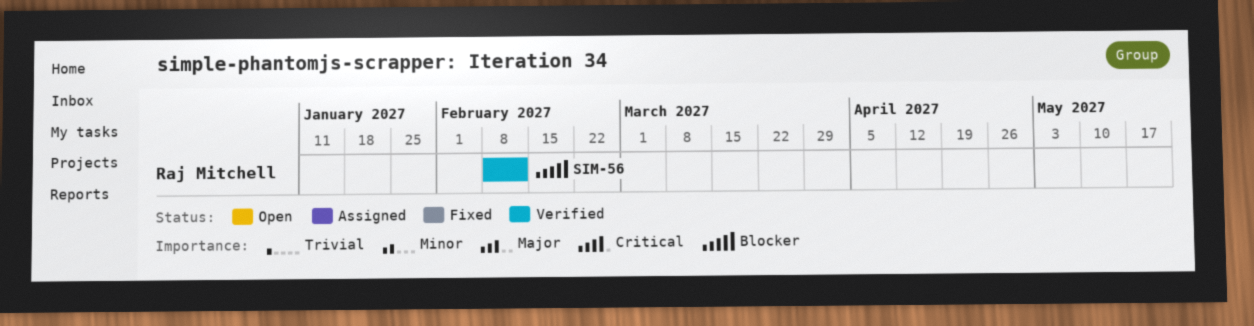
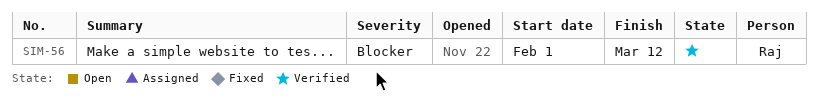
SIM-56, start: Feb 8 -> Feb 1
SIM-56, due: Feb 12 -> Mar 12

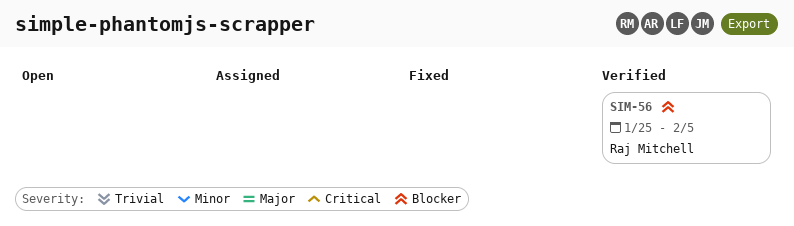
SIM-56, start: Feb 1 -> Jan 25
SIM-56, due: Mar 12 -> Feb 5

